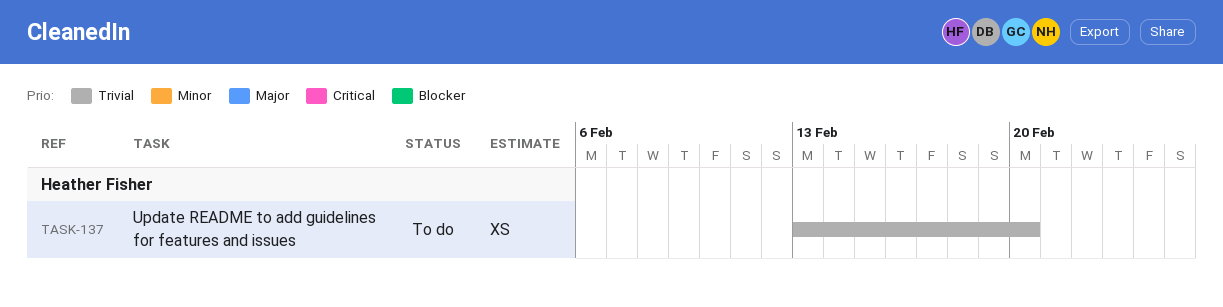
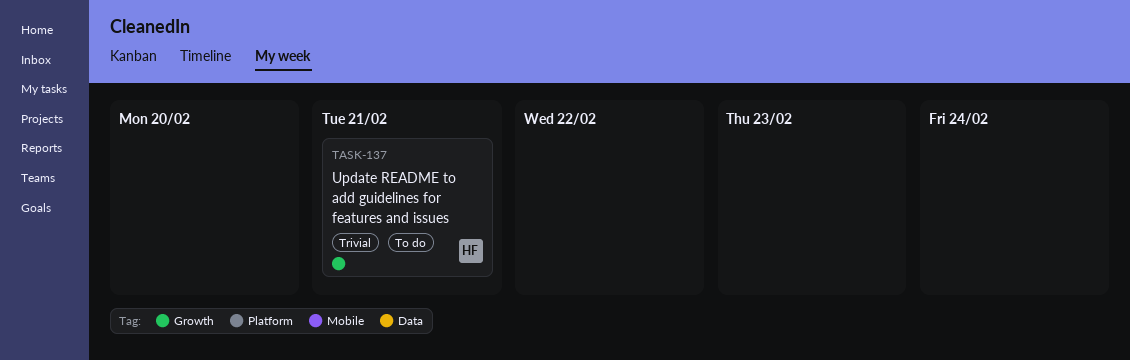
TASK-137, due: Feb 20 -> Feb 21

